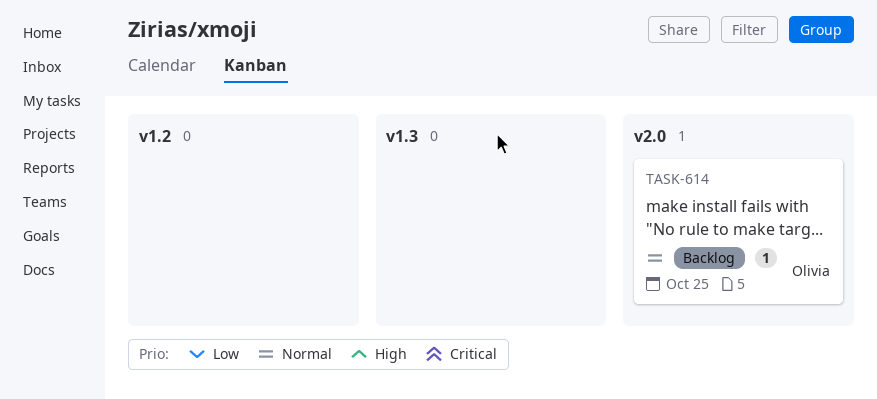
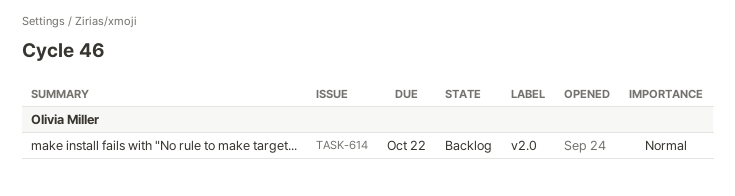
TASK-614, due: Oct 25 -> Oct 22

